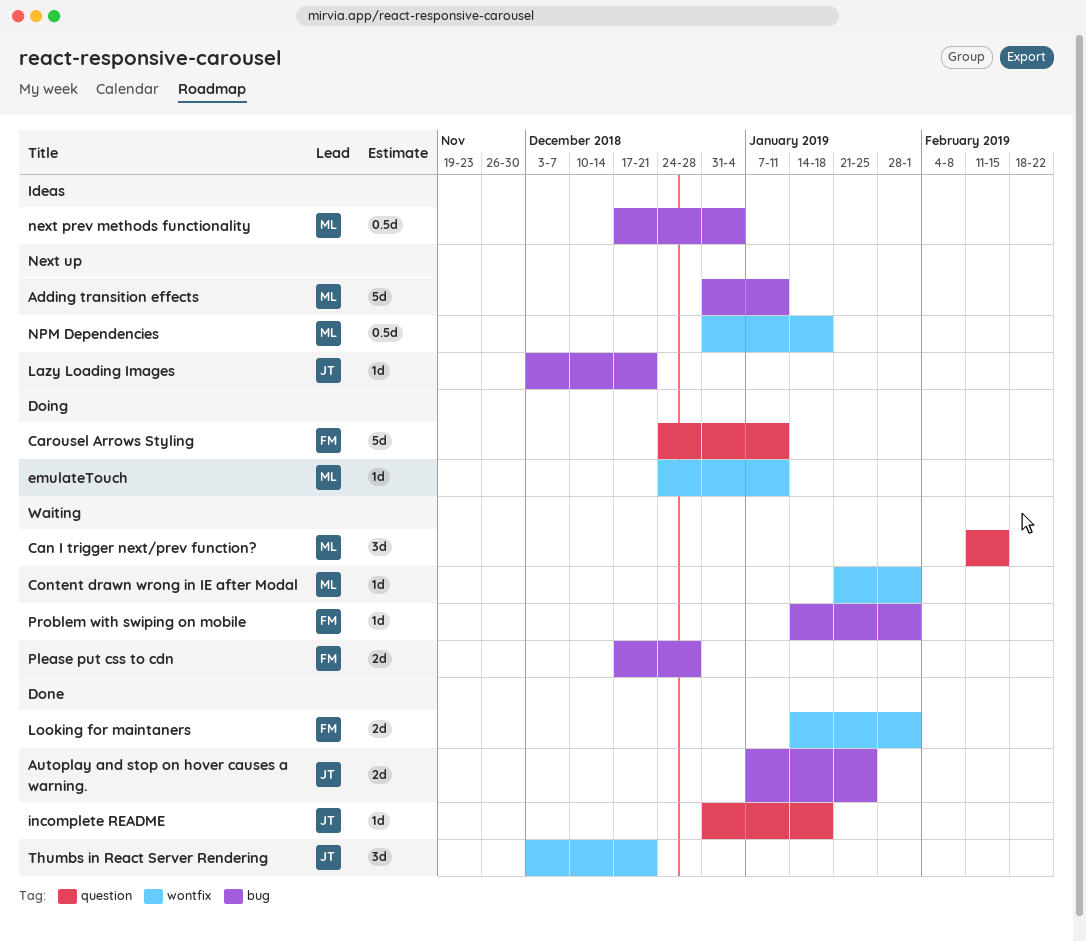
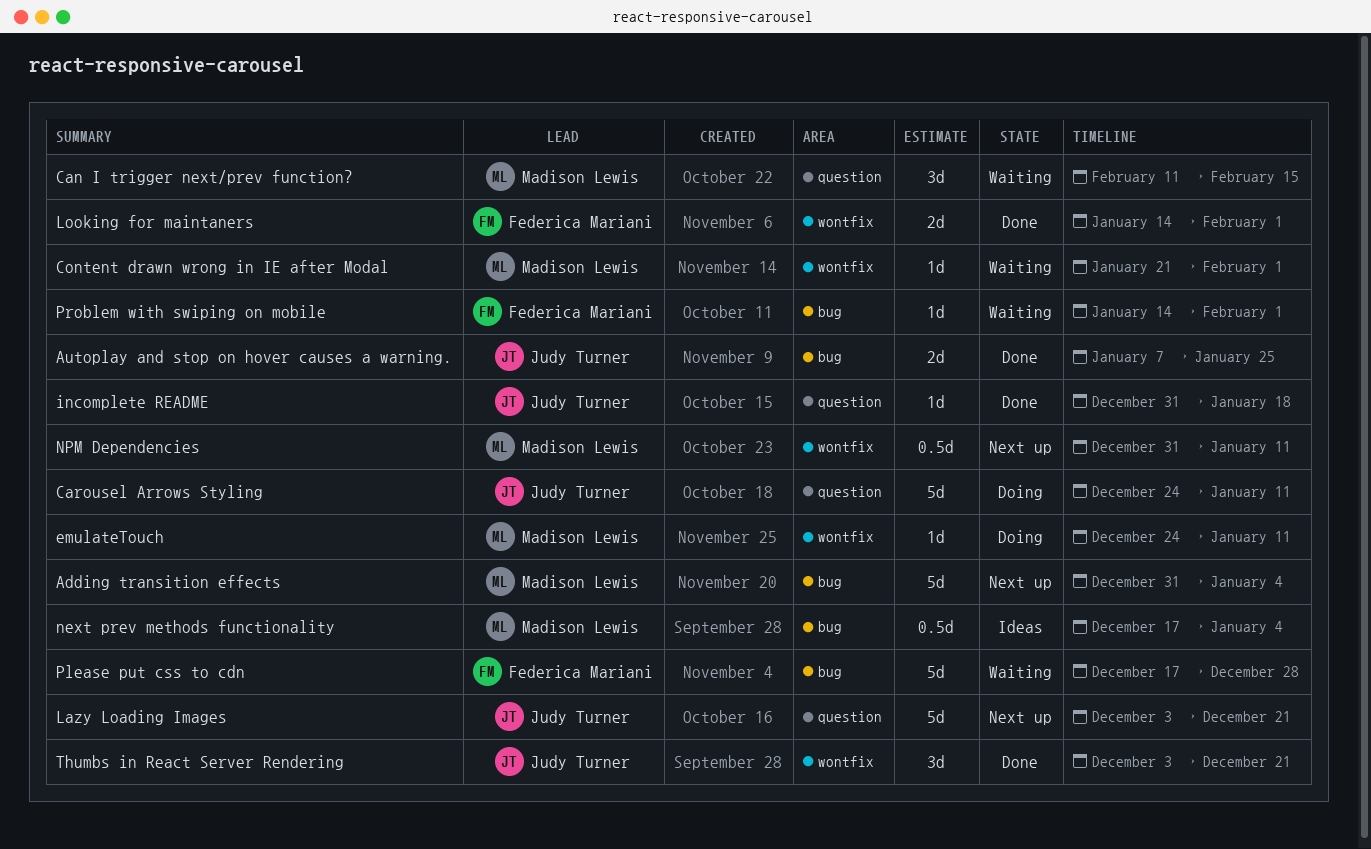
Adding transition effects, due: Jan 11 -> Jan 4
Carousel Arrows Styling, owner: Federica Mariani -> Judy Turner
Lazy Loading Images, label: bug -> question
Lazy Loading Images, estimate: 1d -> 5d
NPM Dependencies, due: Jan 18 -> Jan 11
Please put css to cdn, estimate: 2d -> 5d

